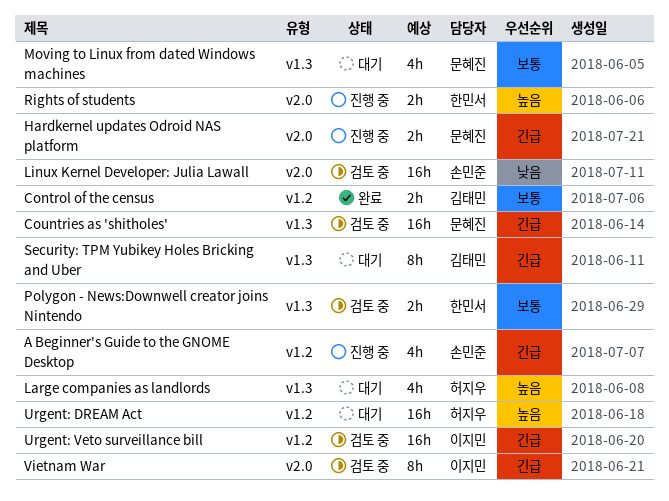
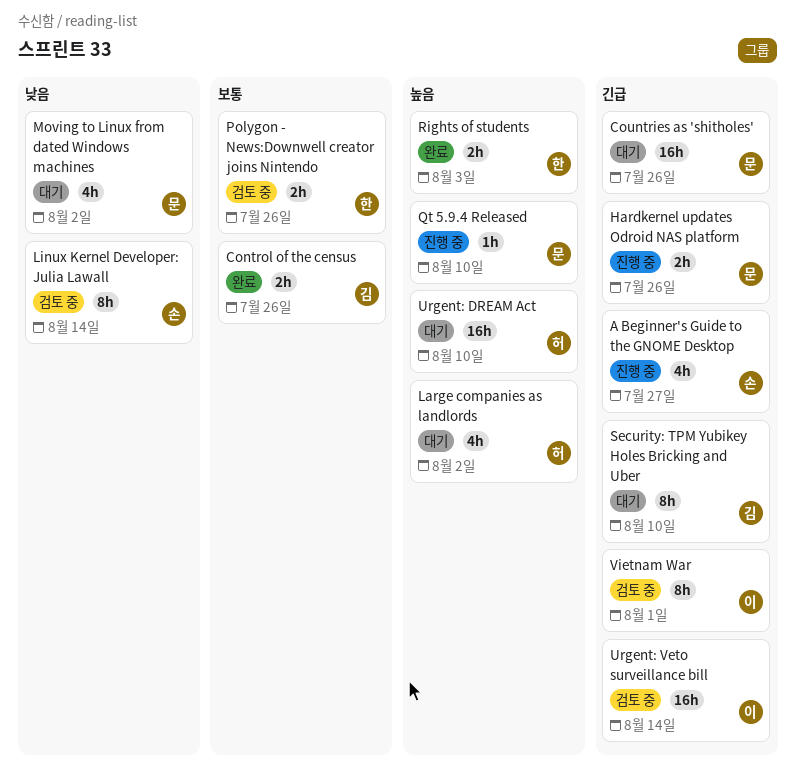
Countries as 'shitholes', status: 검토 중 -> 대기
Linux Kernel Developer: Julia Lawall, estimate: 16h -> 8h
Moving to Linux from dated Windows machines, priority: 보통 -> 낮음
Qt 5.9.4 Released: none -> present
Rights of students, status: 진행 중 -> 완료

